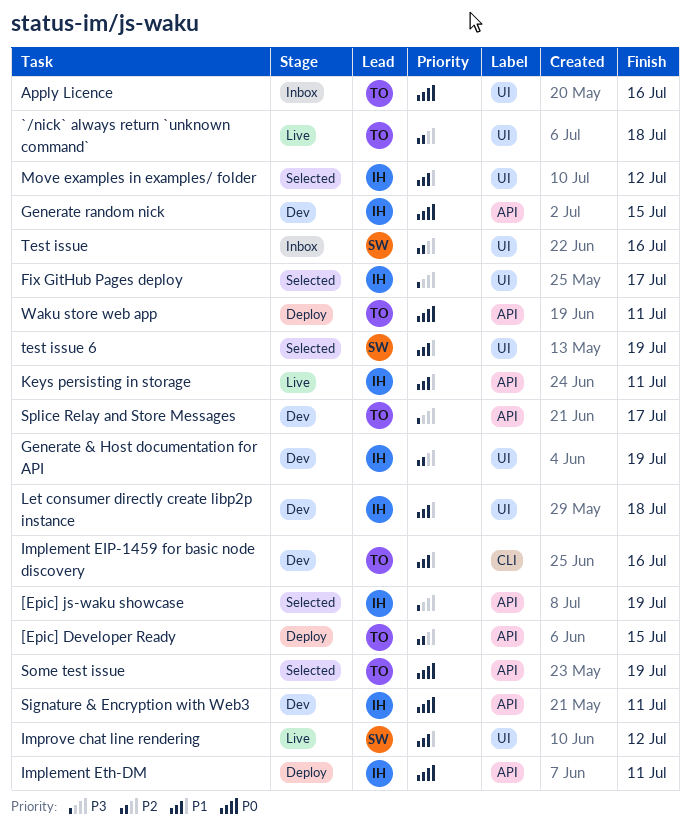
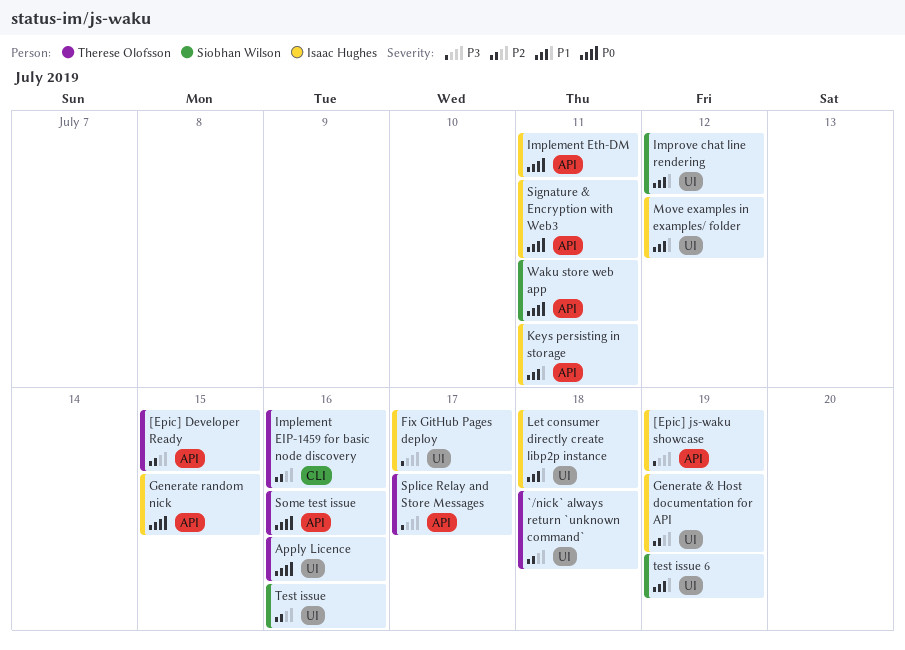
Implement EIP-1459 for basic node discovery, priority: P1 -> P2
Some test issue, due: Jul 19 -> Jul 16
Waku store web app, owner: Therese Olofsson -> Siobhan Wilson

